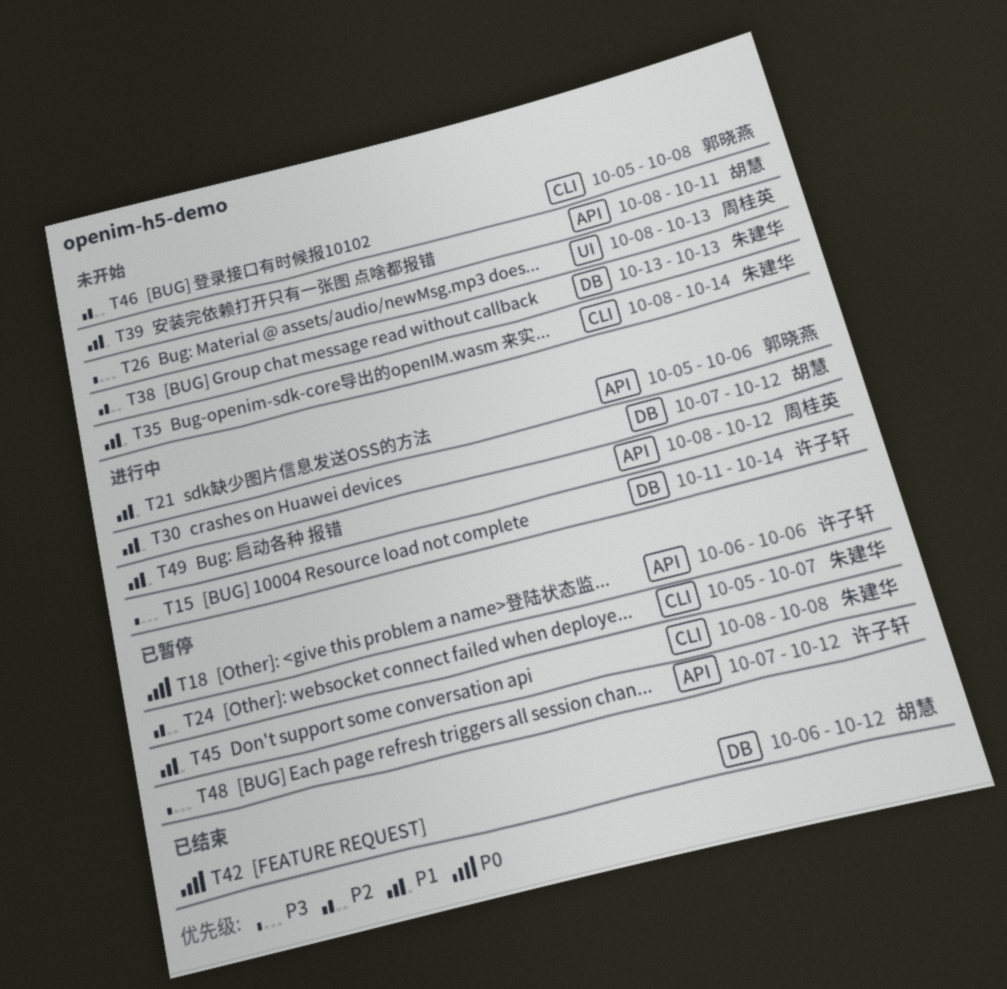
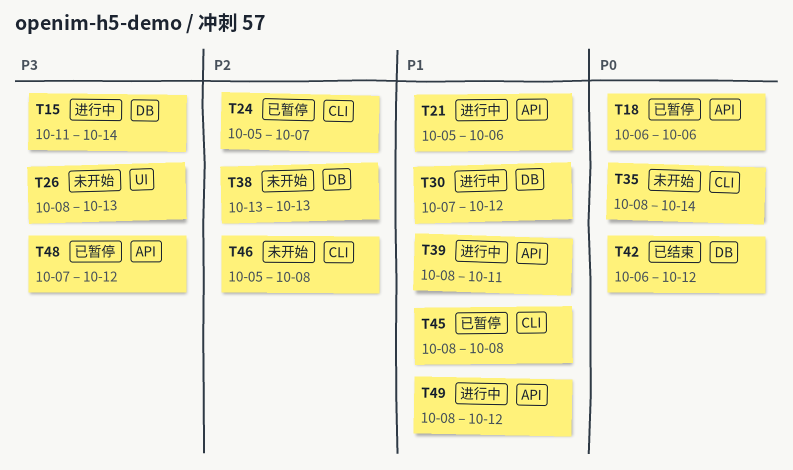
T35, priority: P1 -> P0
T39, status: 未开始 -> 进行中

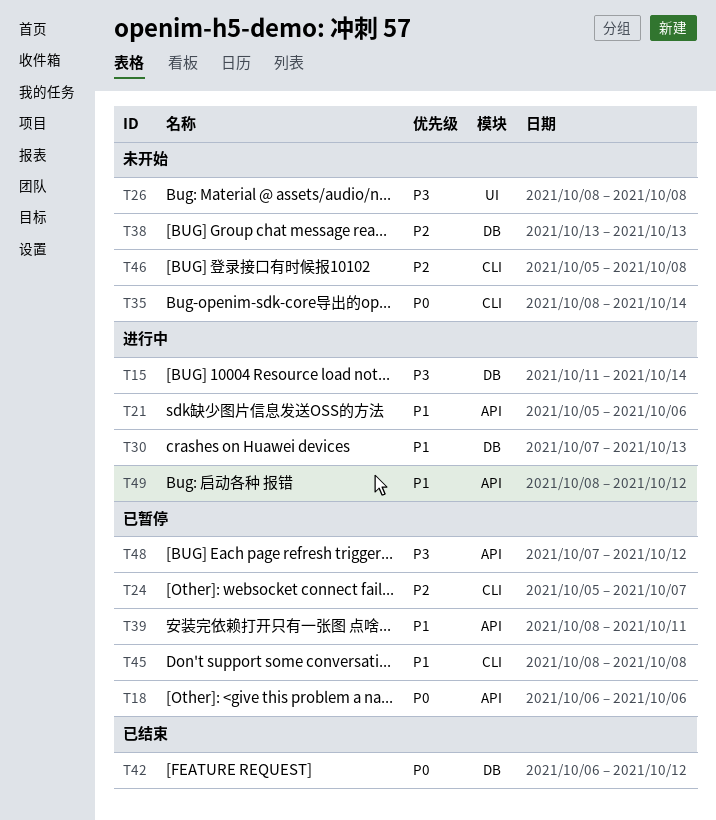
T26, due: Oct 13 -> Oct 8
T30, due: Oct 12 -> Oct 13
T39, status: 进行中 -> 已暂停

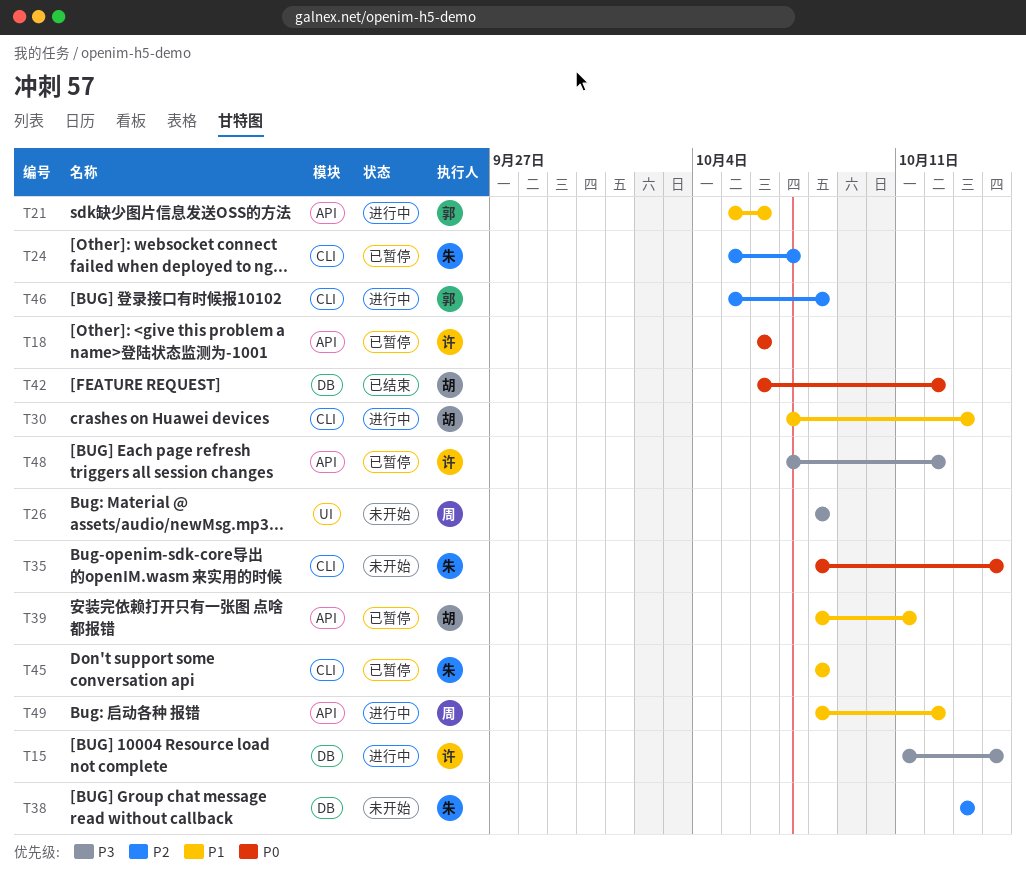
T30, label: DB -> CLI
T46, status: 未开始 -> 进行中

